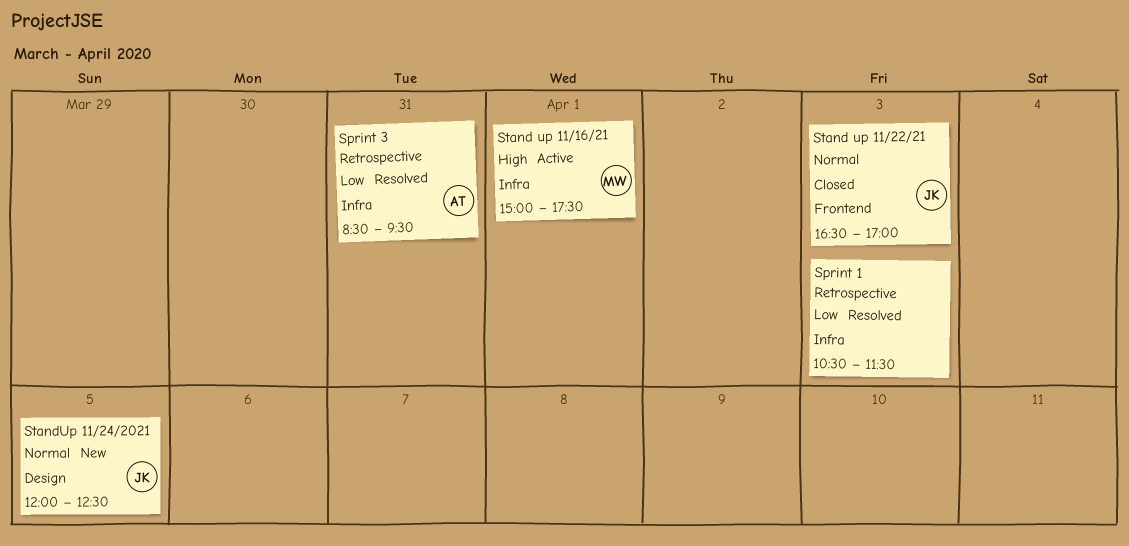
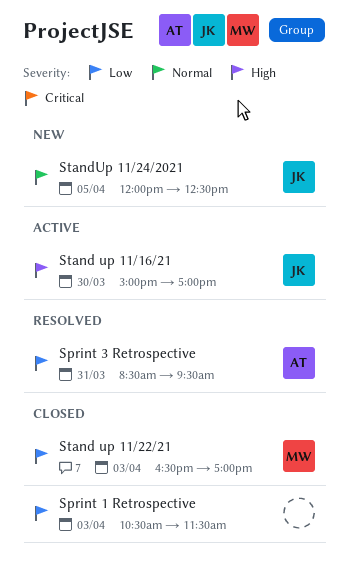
Sprint 1 Retrospective, status: Resolved -> Closed
Stand up 11/16/21, owner: MW -> JK
Stand up 11/16/21, day: Apr 1 -> Mar 30
Stand up 11/16/21, ends: 17:30 -> 17:00
Stand up 11/22/21, owner: JK -> MW
Stand up 11/22/21, priority: Normal -> Low

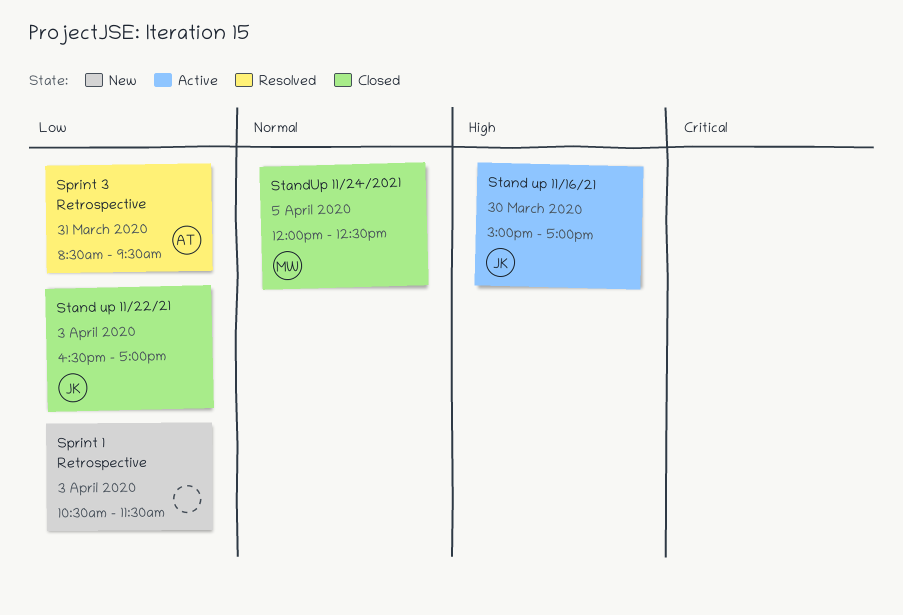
Sprint 1 Retrospective, status: Closed -> New
Stand up 11/22/21, owner: MW -> JK
StandUp 11/24/2021, status: New -> Closed
StandUp 11/24/2021, owner: JK -> MW

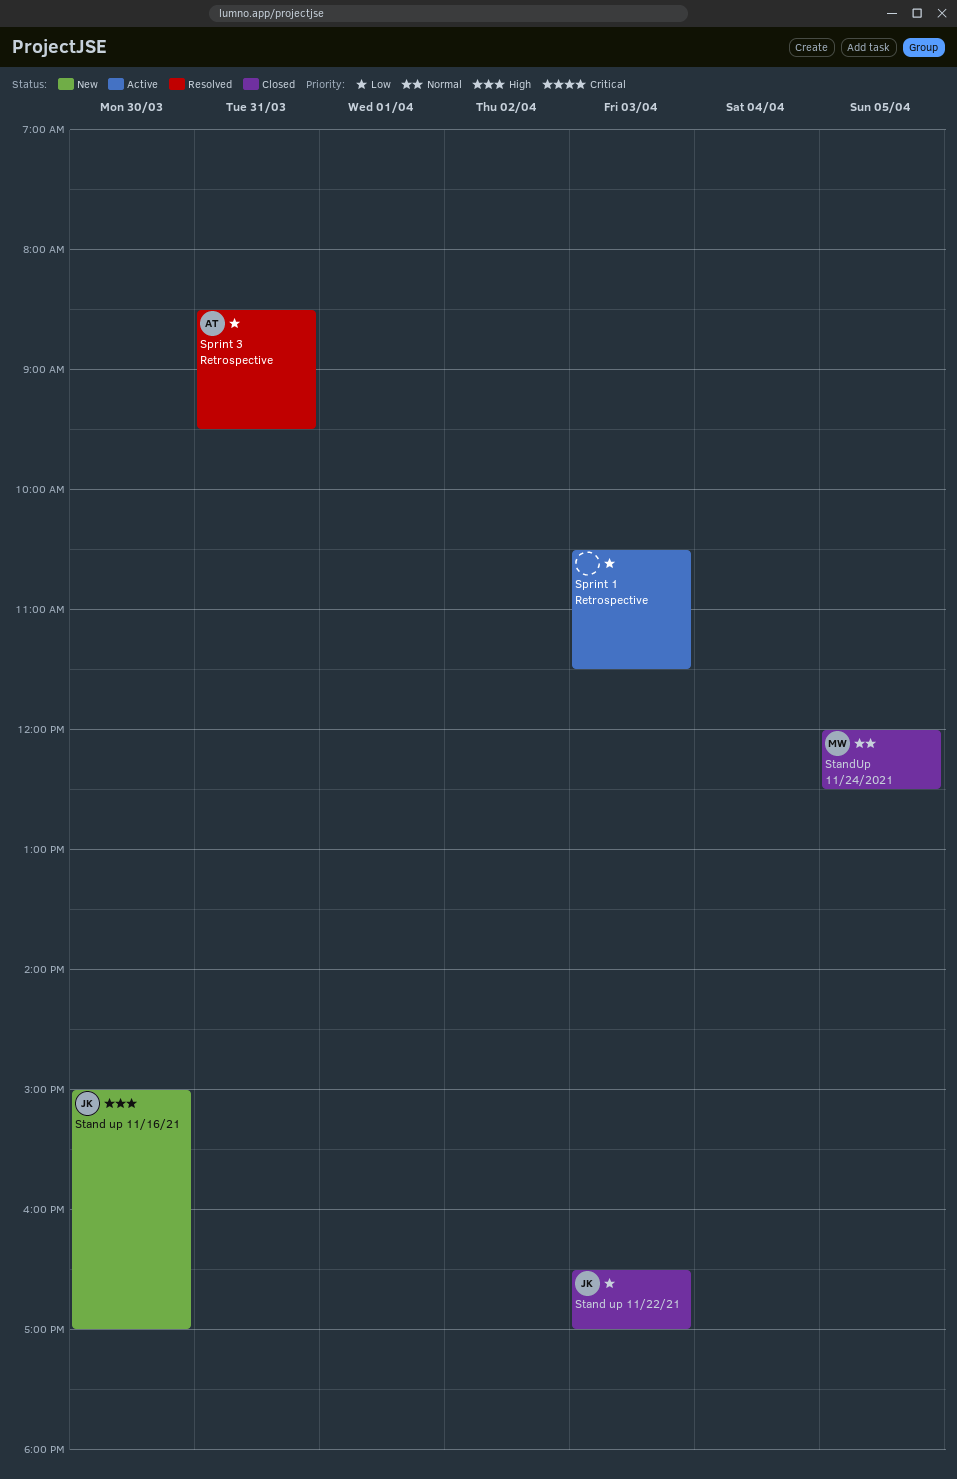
Sprint 1 Retrospective, status: New -> Active
Stand up 11/16/21, status: Active -> New

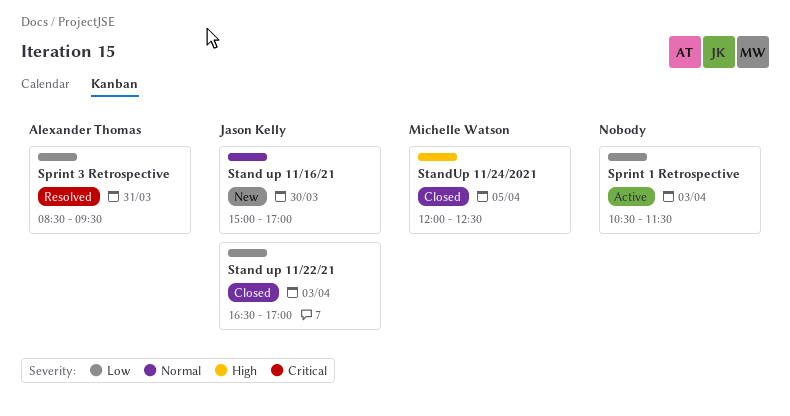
Stand up 11/16/21, priority: High -> Normal
StandUp 11/24/2021, priority: Normal -> High

